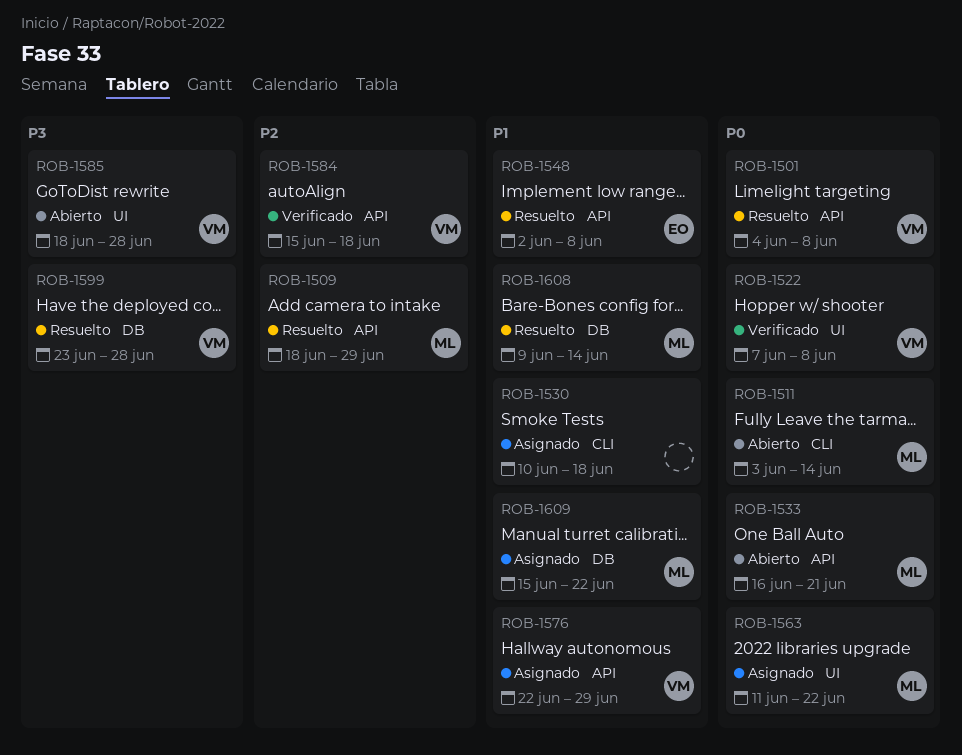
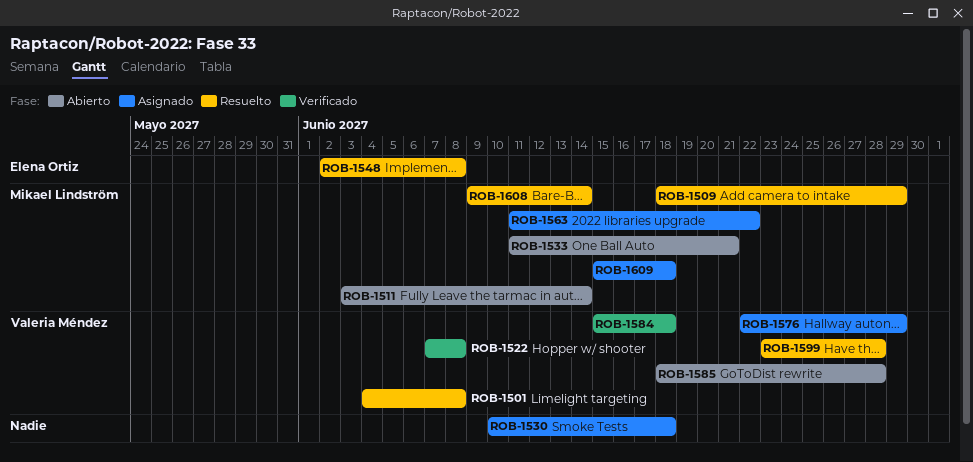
ROB-1533, start: Jun 16 -> Jun 11
ROB-1609, due: Jun 22 -> Jun 18

